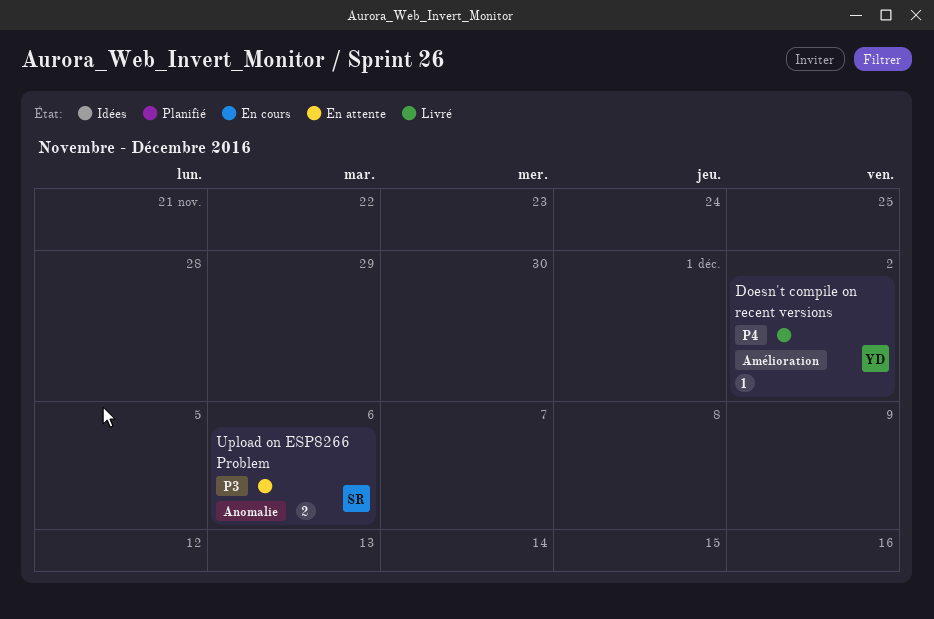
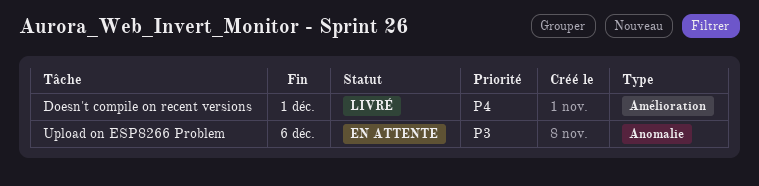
Doesn't compile on recent versions, due: Dec 2 -> Dec 1

